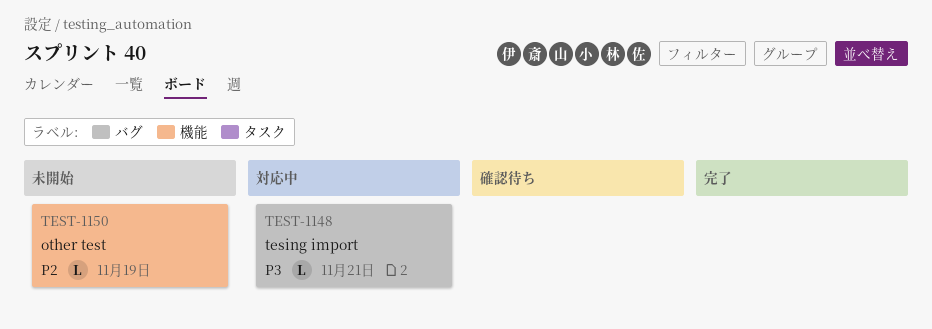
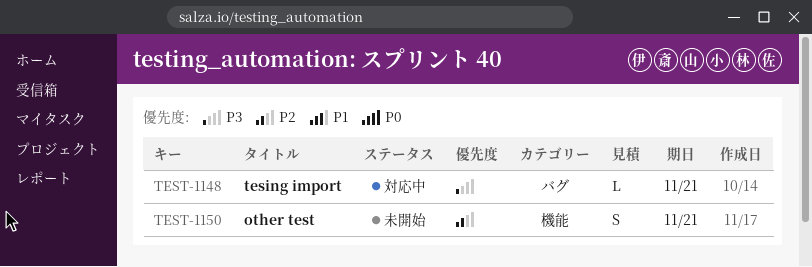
TEST-1150, estimate: L -> S
TEST-1150, due: Nov 19 -> Nov 21

